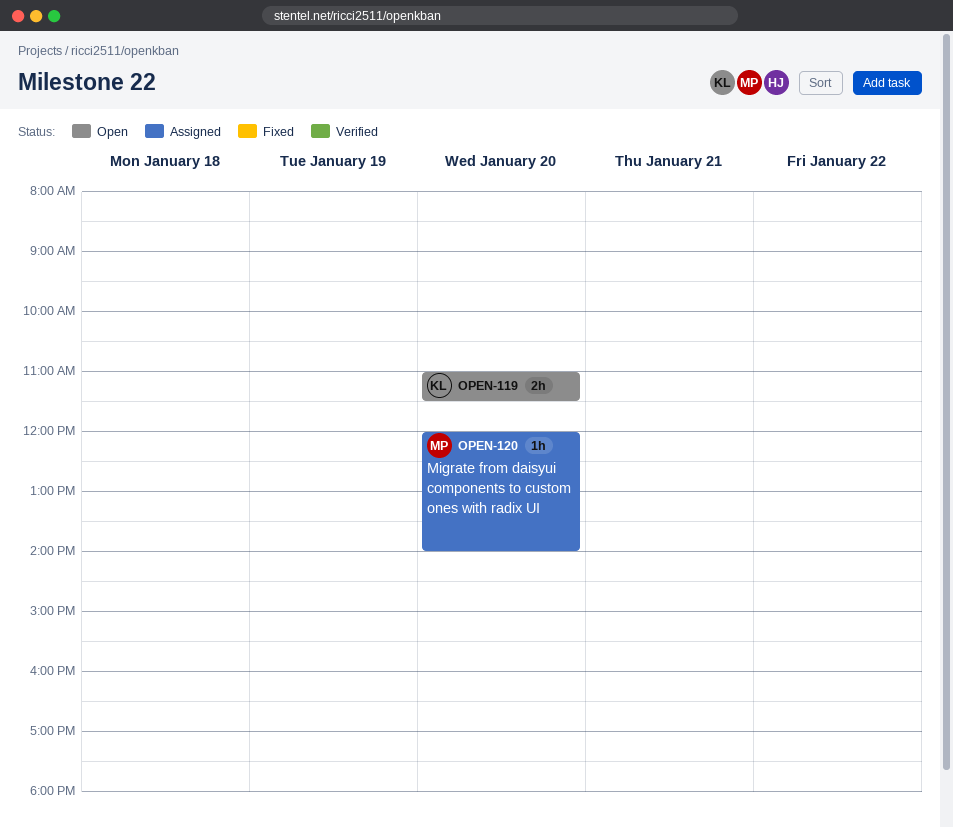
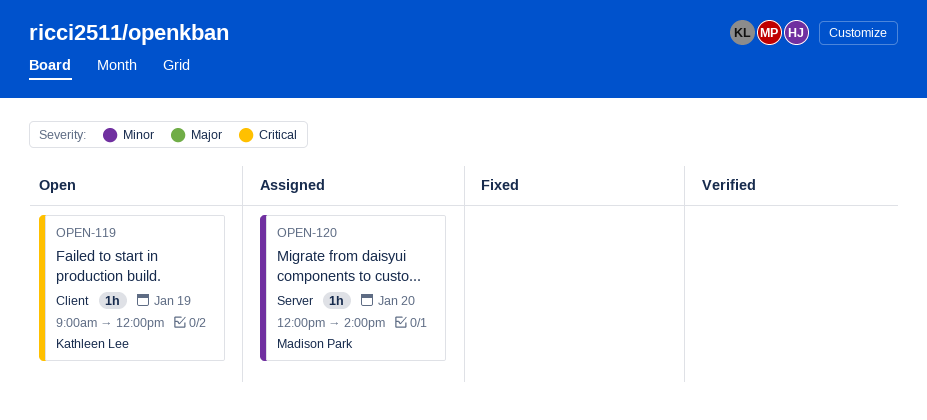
OPEN-119, estimate: 2h -> 1h
OPEN-119, day: Jan 20 -> Jan 19
OPEN-119, begins: 11:00 -> 09:00
OPEN-119, ends: 11:30 -> 12:00

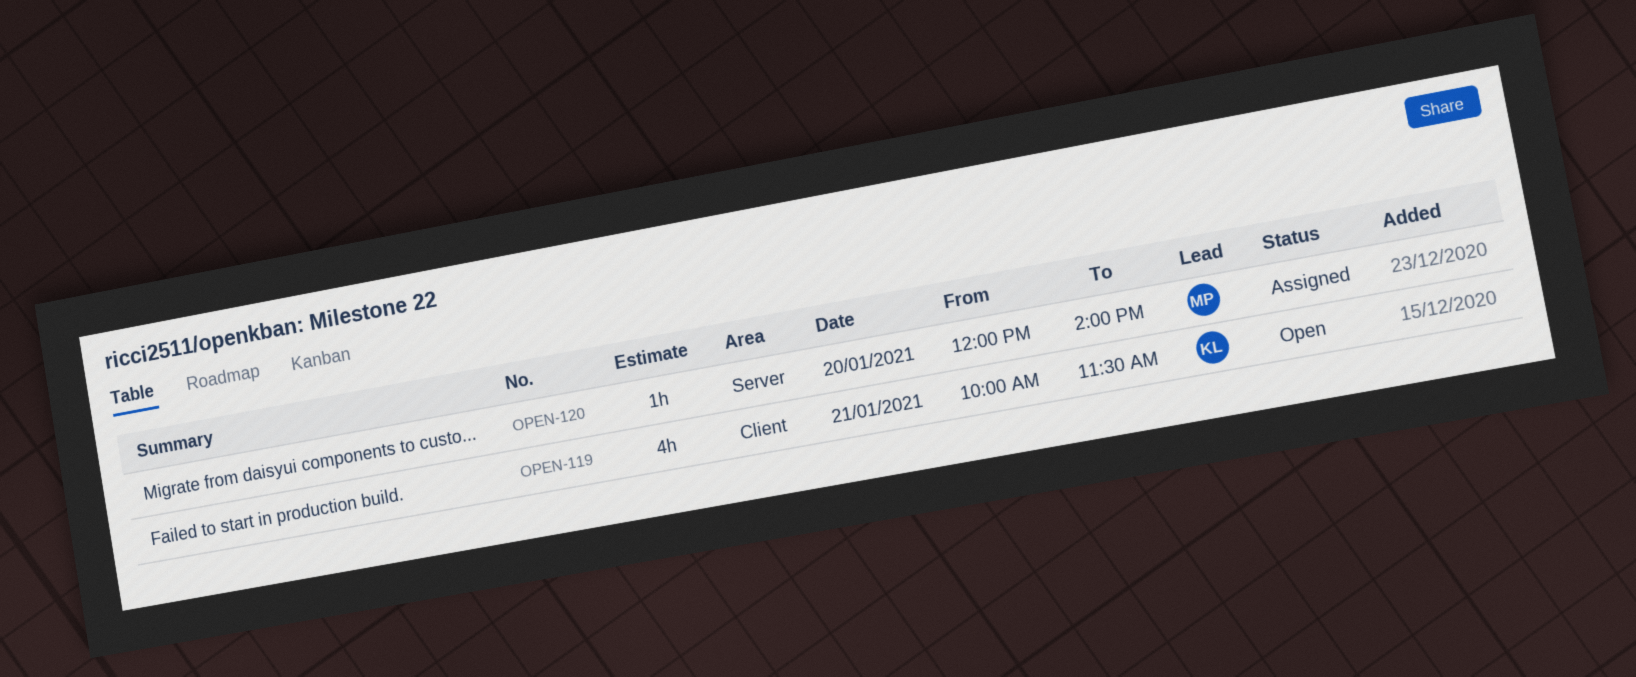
OPEN-119, estimate: 1h -> 4h
OPEN-119, day: Jan 19 -> Jan 21
OPEN-119, begins: 09:00 -> 10:00
OPEN-119, ends: 12:00 -> 11:30

